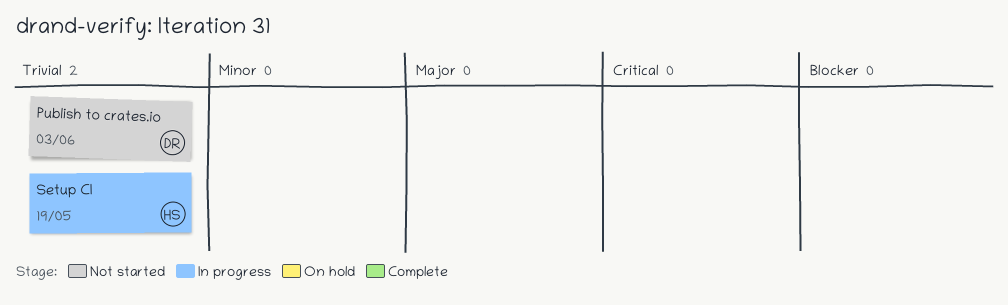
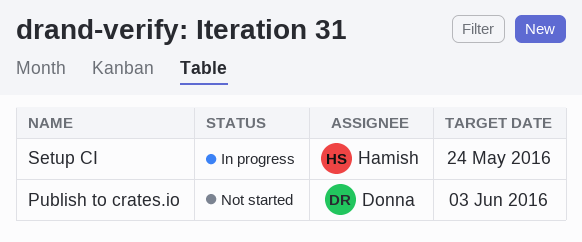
Setup CI, due: May 19 -> May 24

